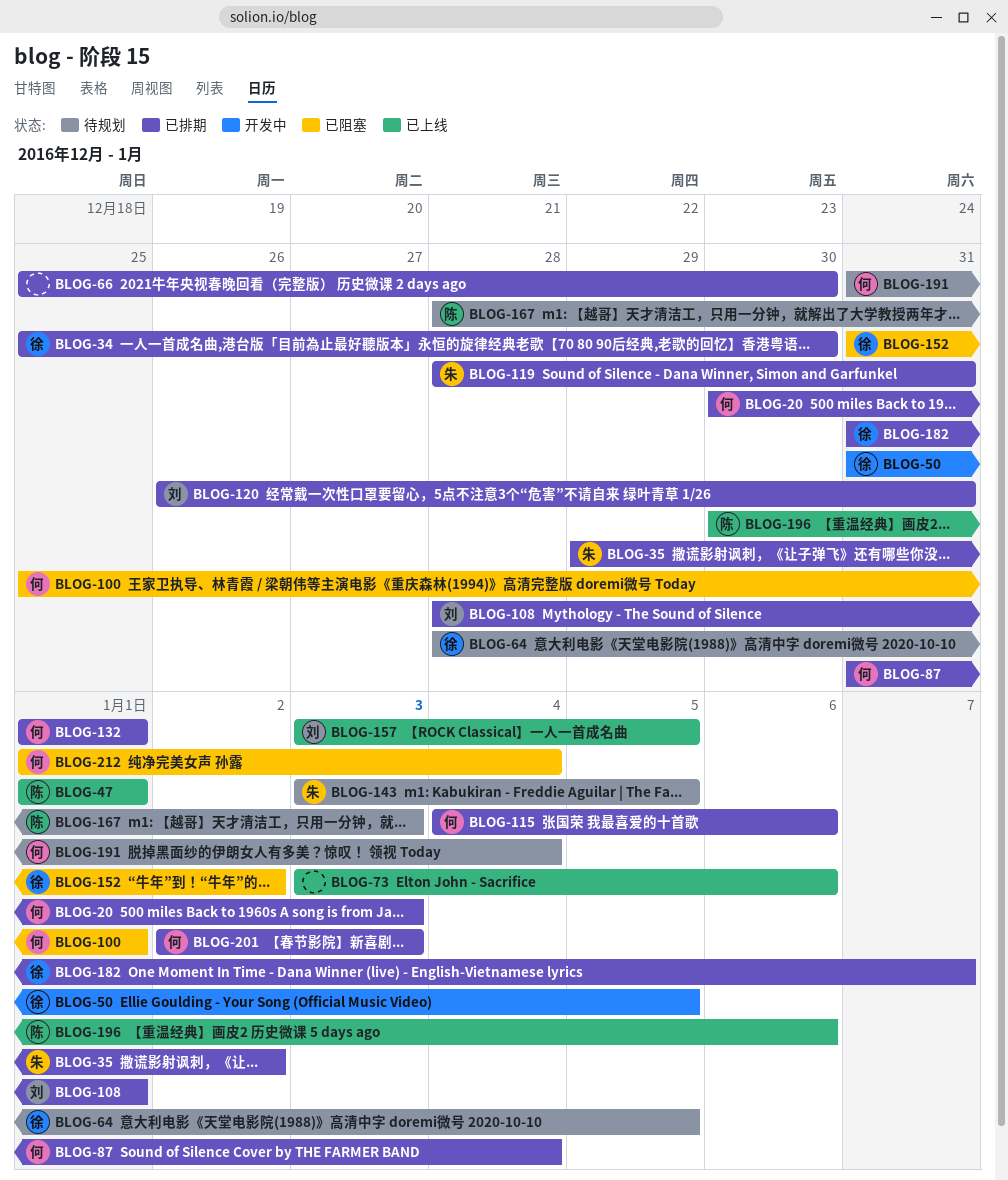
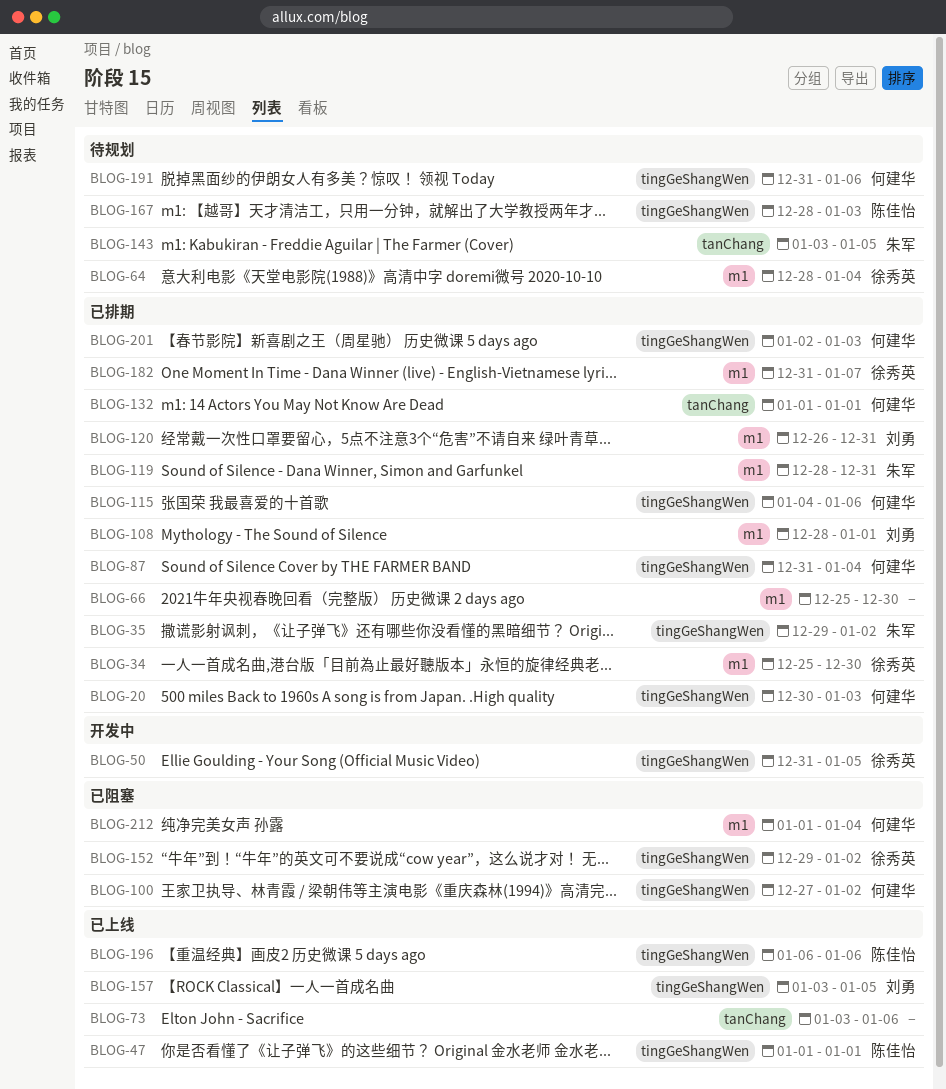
BLOG-64, due: Jan 5 -> Jan 4
BLOG-100, start: Dec 25 -> Dec 27
BLOG-100, due: Jan 1 -> Jan 2
BLOG-152, start: Dec 31 -> Dec 29
BLOG-191, due: Jan 4 -> Jan 6
BLOG-196, start: Dec 30 -> Jan 6

